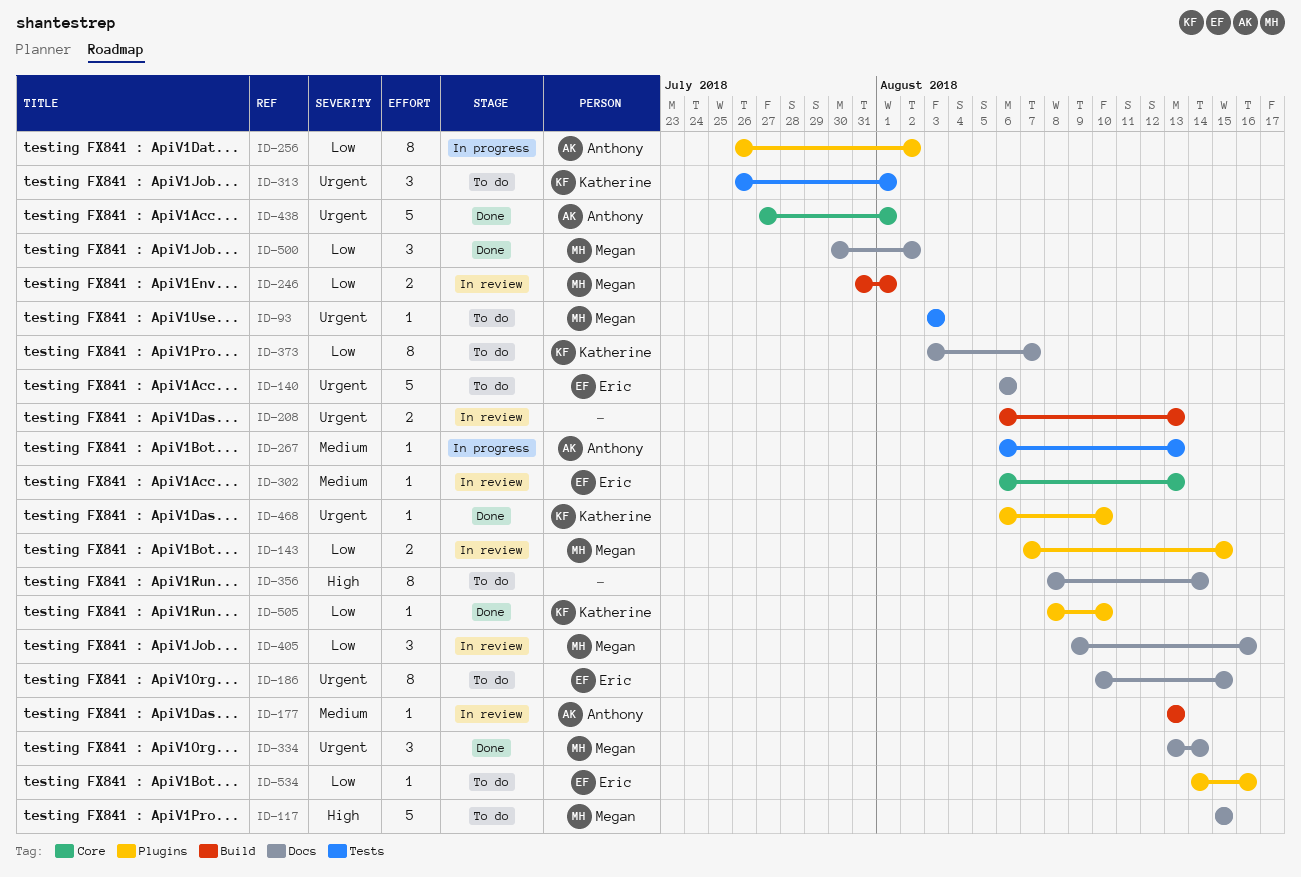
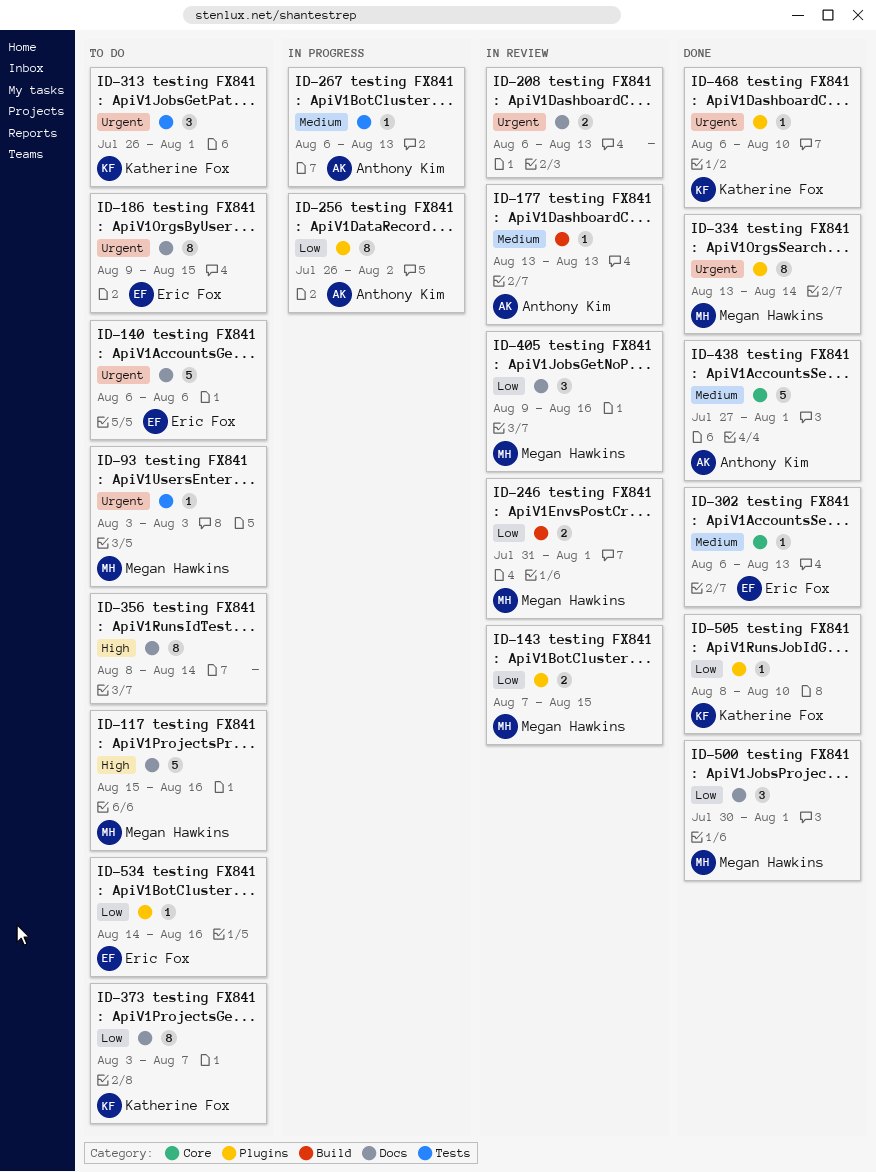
ID-117, due: Aug 15 -> Aug 16
ID-186, start: Aug 10 -> Aug 9
ID-208, label: Build -> Docs
ID-302, status: In review -> Done
ID-334, label: Docs -> Plugins
ID-334, estimate: 3 -> 8
ID-438, priority: Urgent -> Medium
ID-500, due: Aug 2 -> Aug 1

